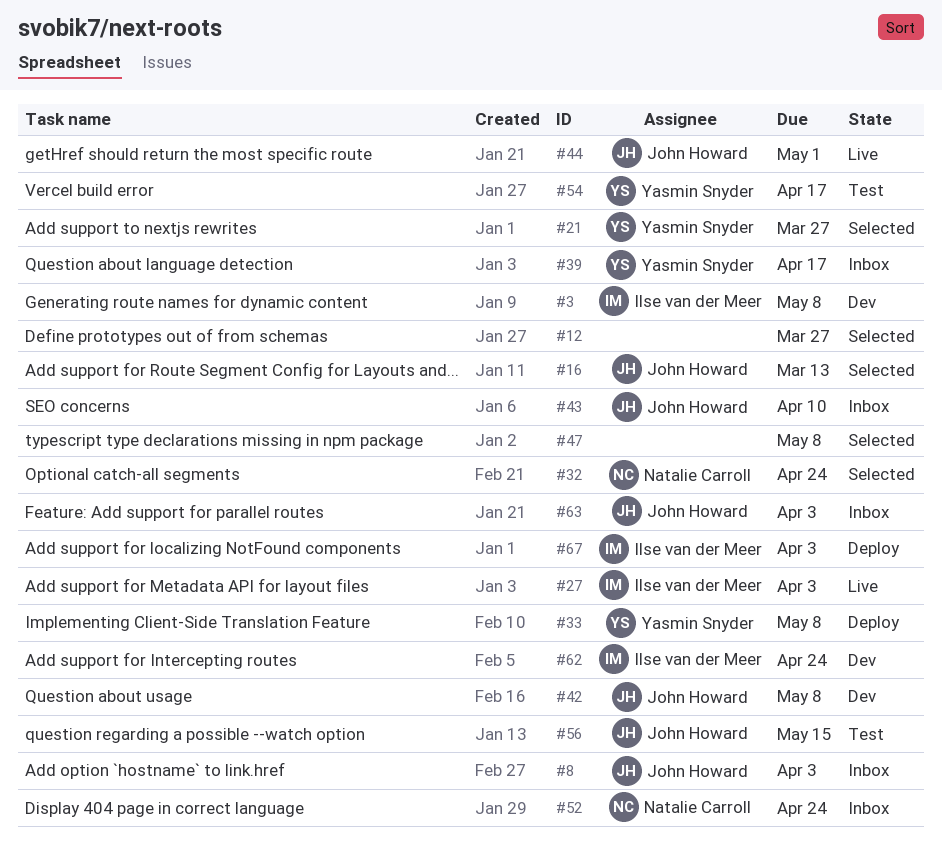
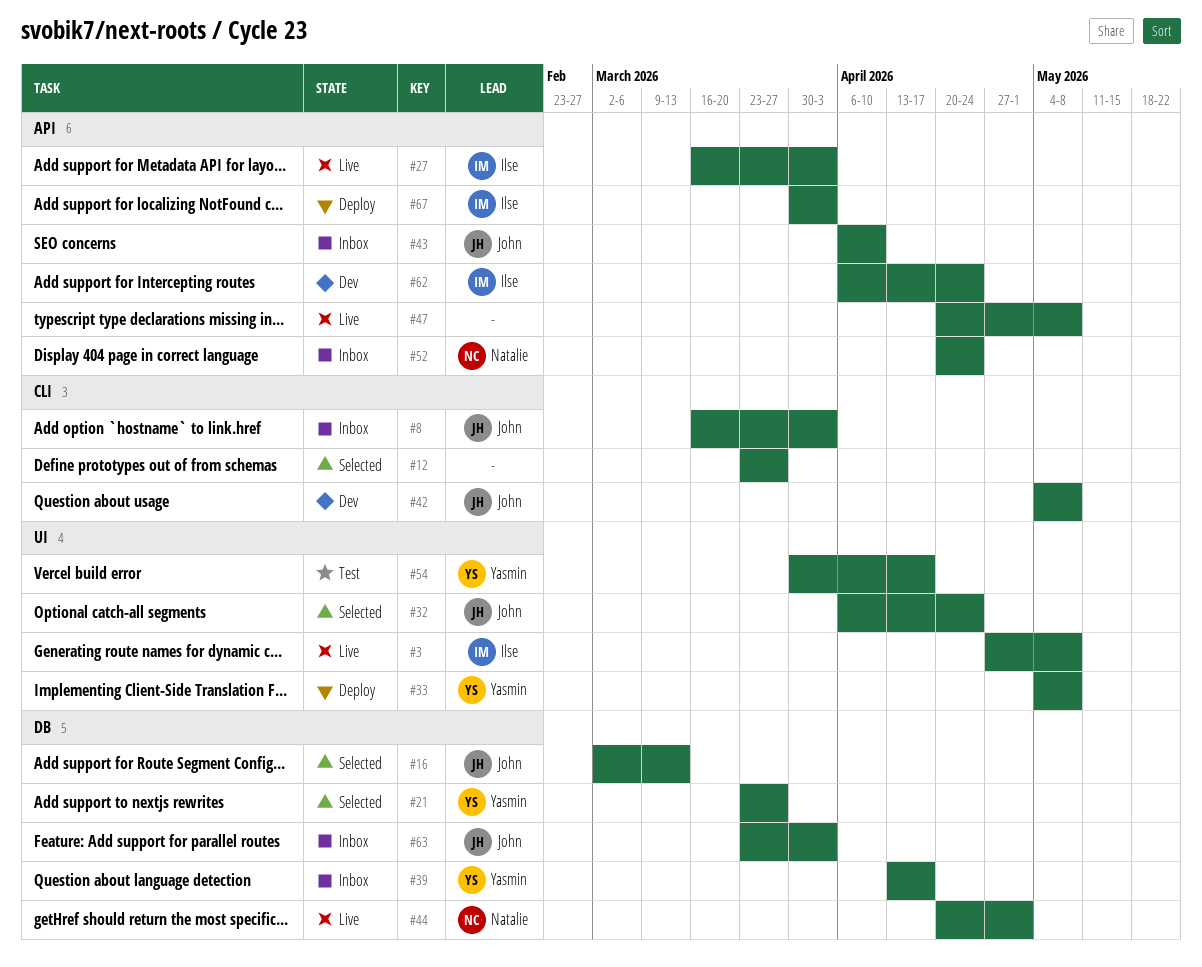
#3, status: Dev -> Live
#32, owner: Natalie Carroll -> John Howard
#44, owner: John Howard -> Natalie Carroll
#47, status: Selected -> Live
#56: present -> none

